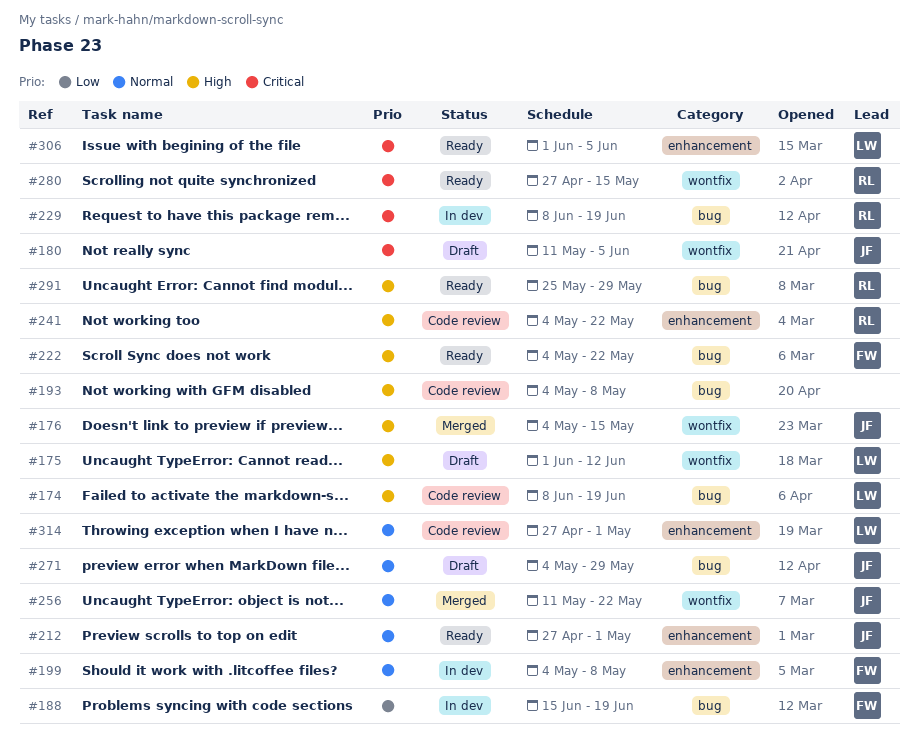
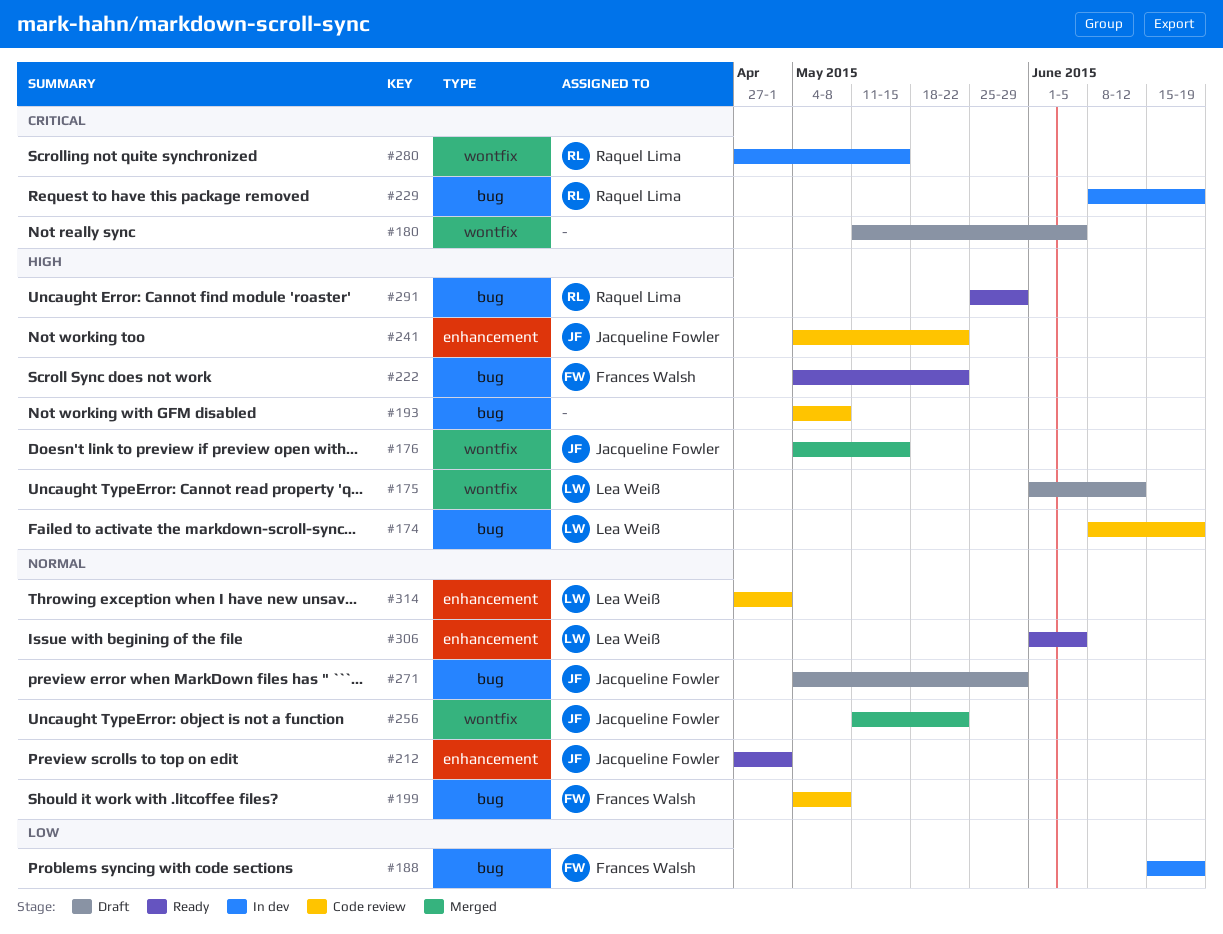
#180, owner: Jacqueline Fowler -> none
#199, status: In dev -> Code review
#199, label: enhancement -> bug
#241, owner: Raquel Lima -> Jacqueline Fowler
#280, status: Ready -> In dev
#306, priority: Critical -> Normal

